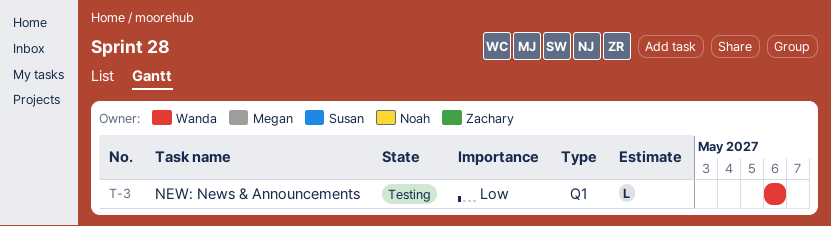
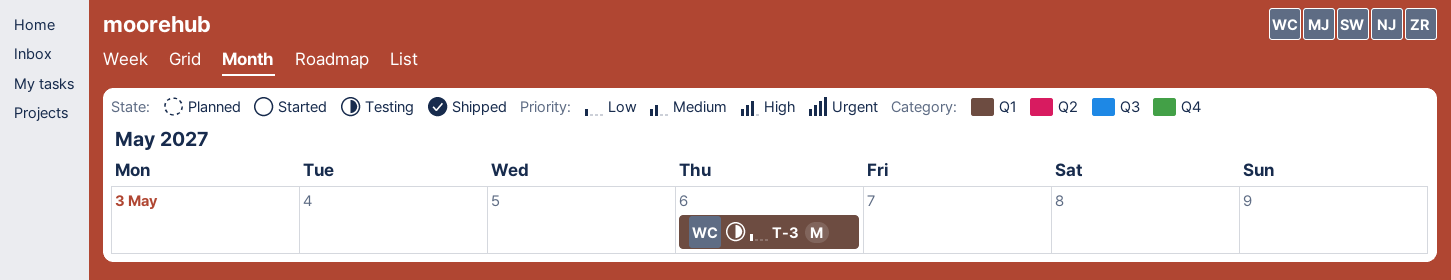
T-3, estimate: L -> M

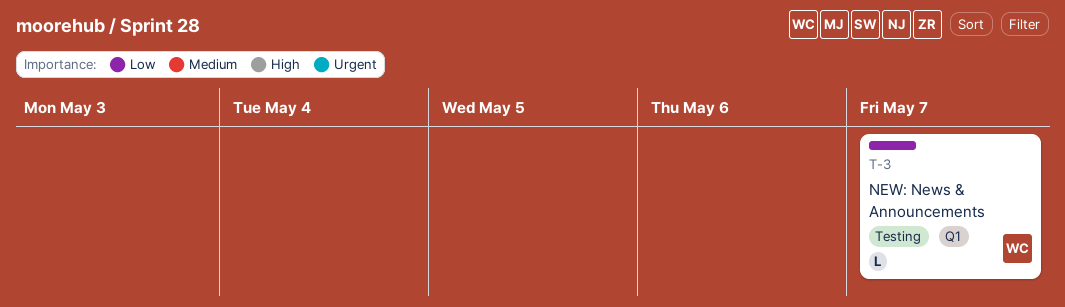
T-3, estimate: M -> L
T-3, due: May 6 -> May 7

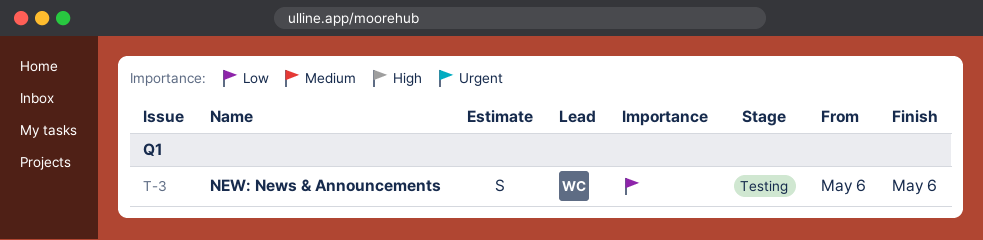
T-3, estimate: L -> S
T-3, due: May 7 -> May 6

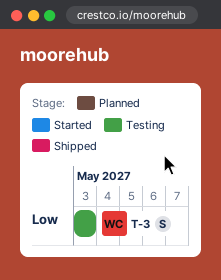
T-3, start: May 6 -> May 3
T-3, due: May 6 -> May 3

